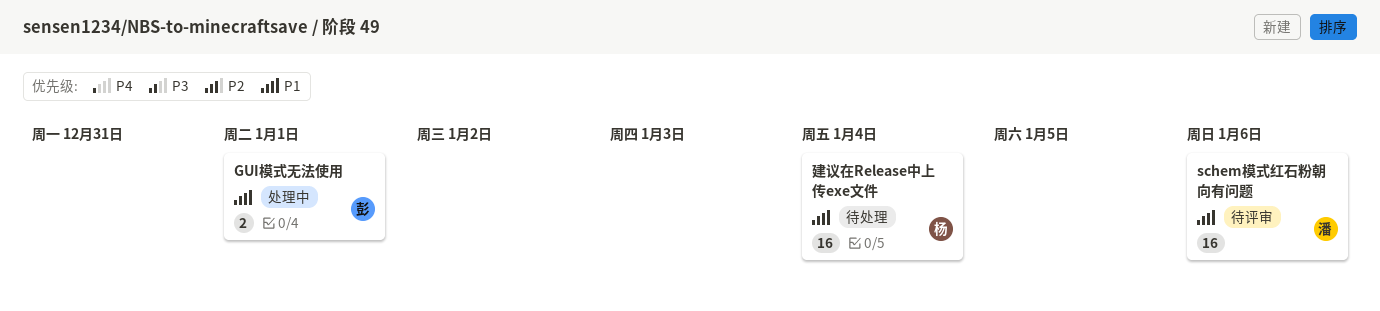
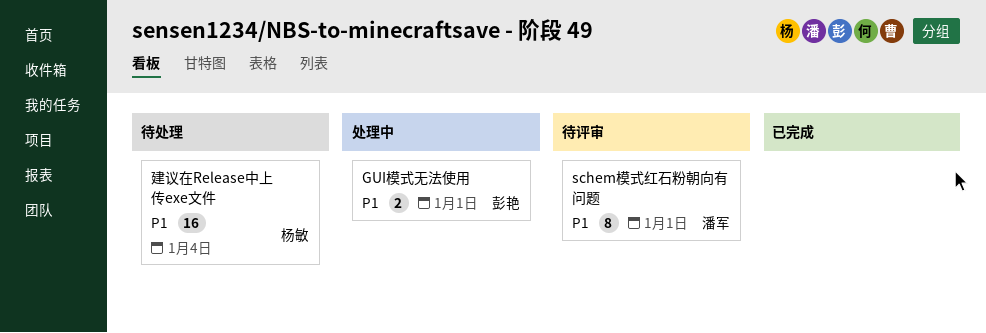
schem模式红石粉朝向有问题, estimate: 16 -> 8
schem模式红石粉朝向有问题, due: Jan 6 -> Jan 1

